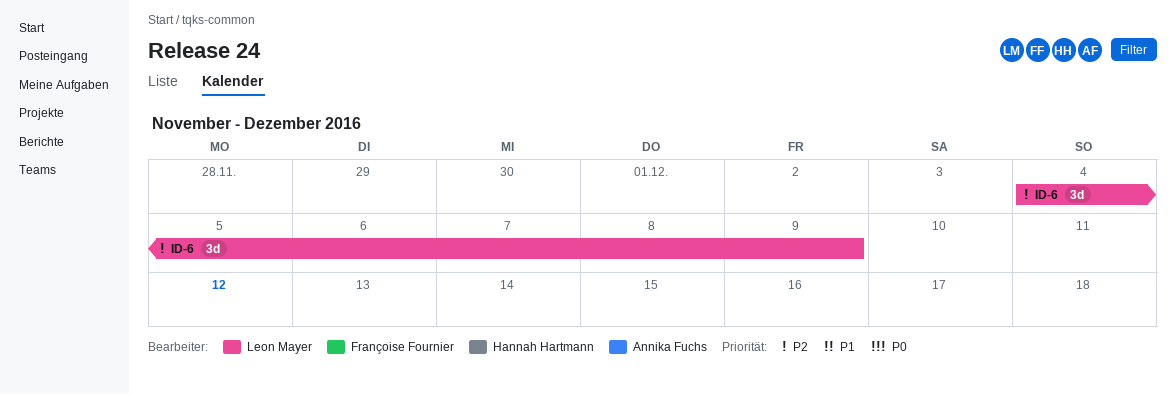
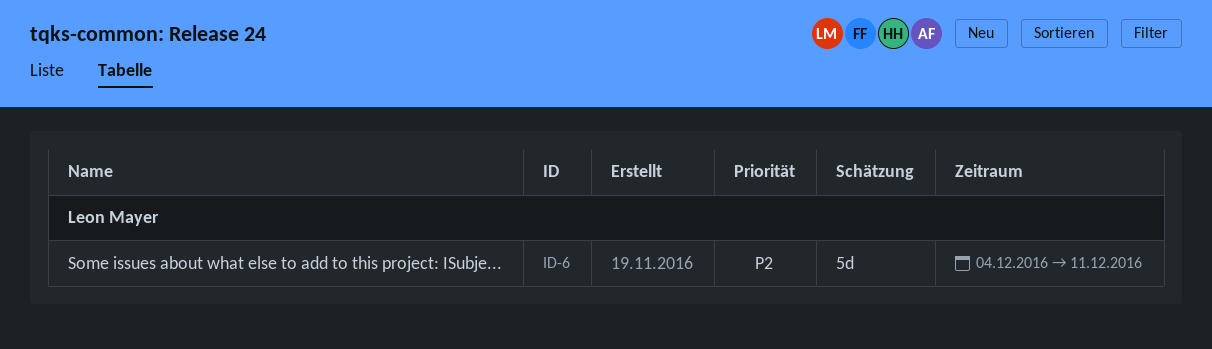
ID-6, estimate: 3d -> 5d
ID-6, due: Dec 9 -> Dec 11

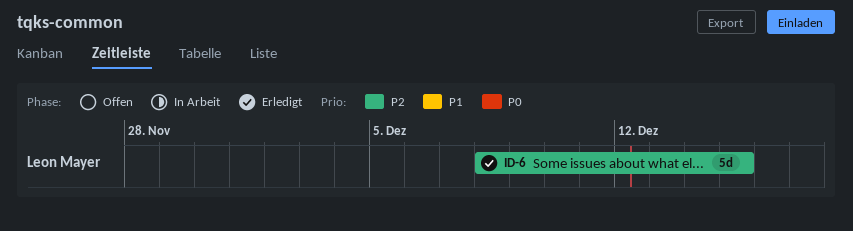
ID-6, start: Dec 4 -> Dec 8
ID-6, due: Dec 11 -> Dec 15

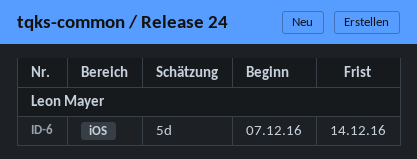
ID-6, start: Dec 8 -> Dec 7
ID-6, due: Dec 15 -> Dec 14

